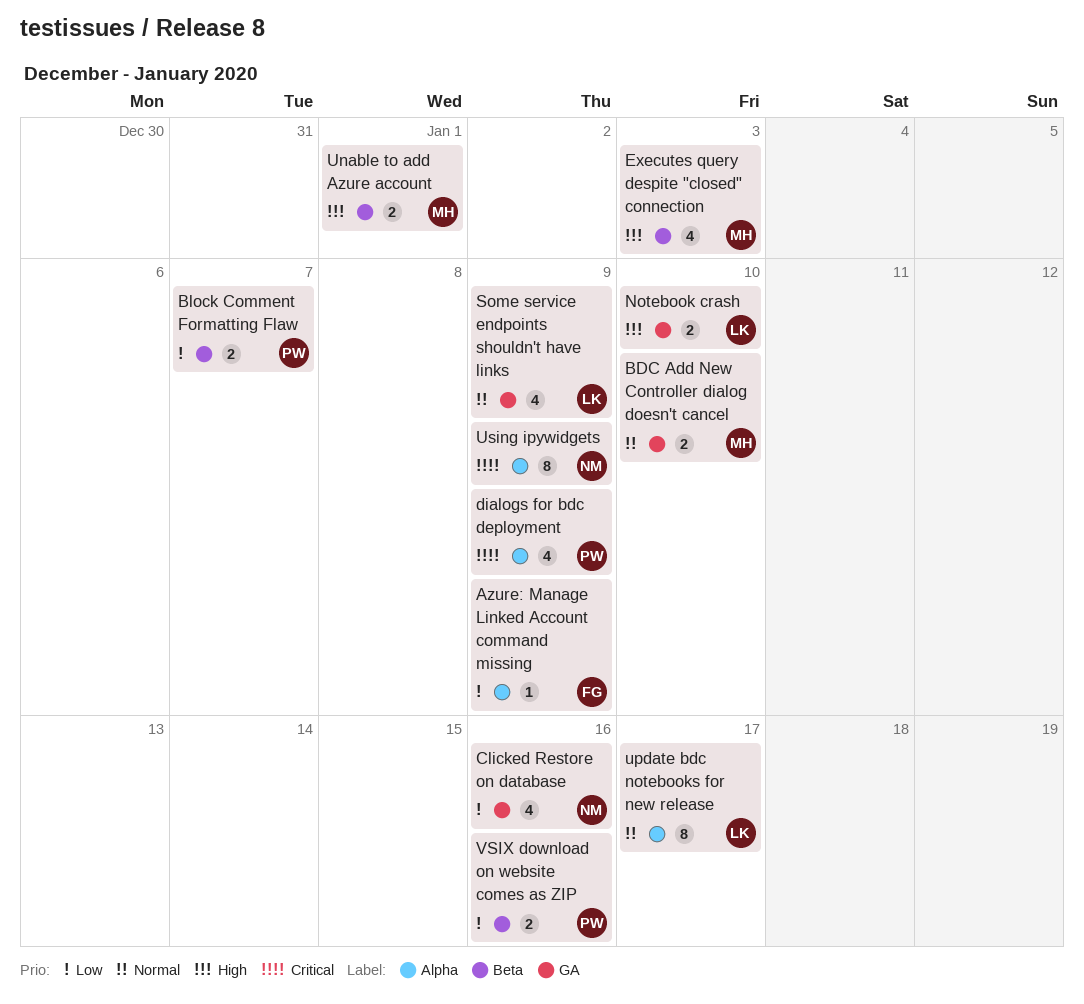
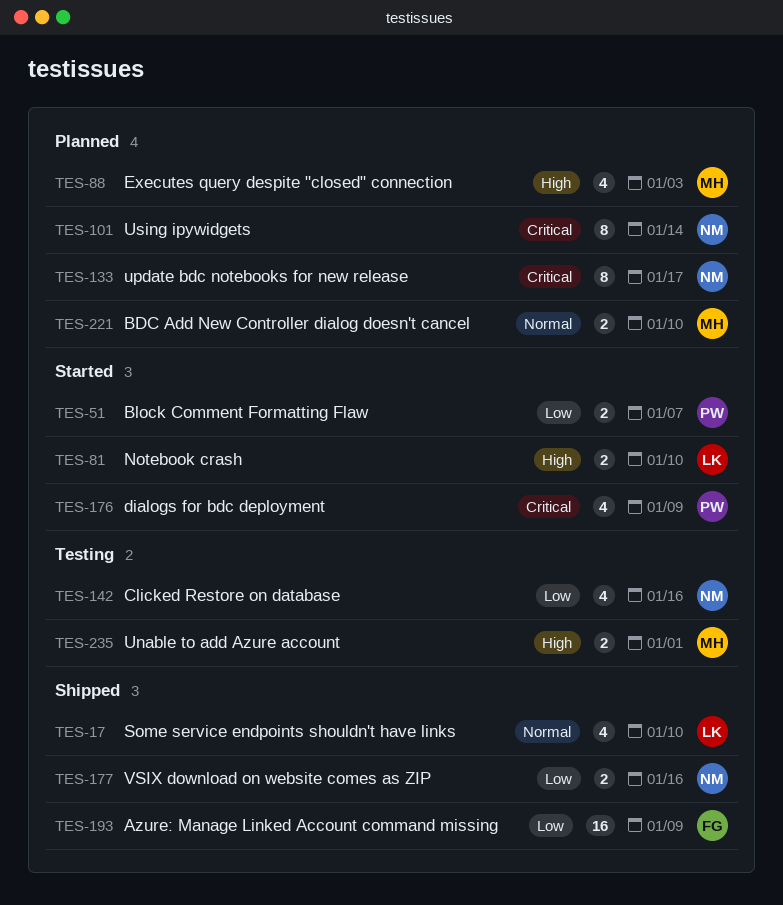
Azure: Manage Linked Account command missing, estimate: 1 -> 16
Some service endpoints shouldn't have links, due: Jan 9 -> Jan 10
update bdc notebooks for new release, owner: LK -> NM
update bdc notebooks for new release, priority: Normal -> Critical
Using ipywidgets, due: Jan 9 -> Jan 14
VSIX download on website comes as ZIP, owner: PW -> NM

